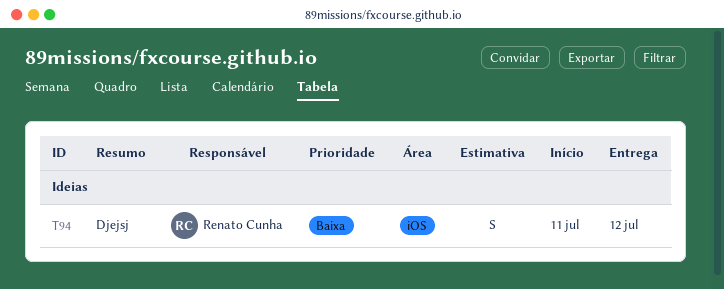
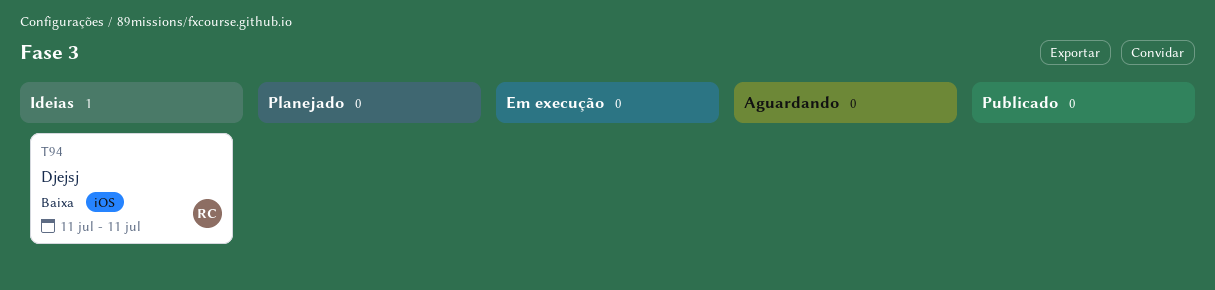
T94, due: Jul 12 -> Jul 11

